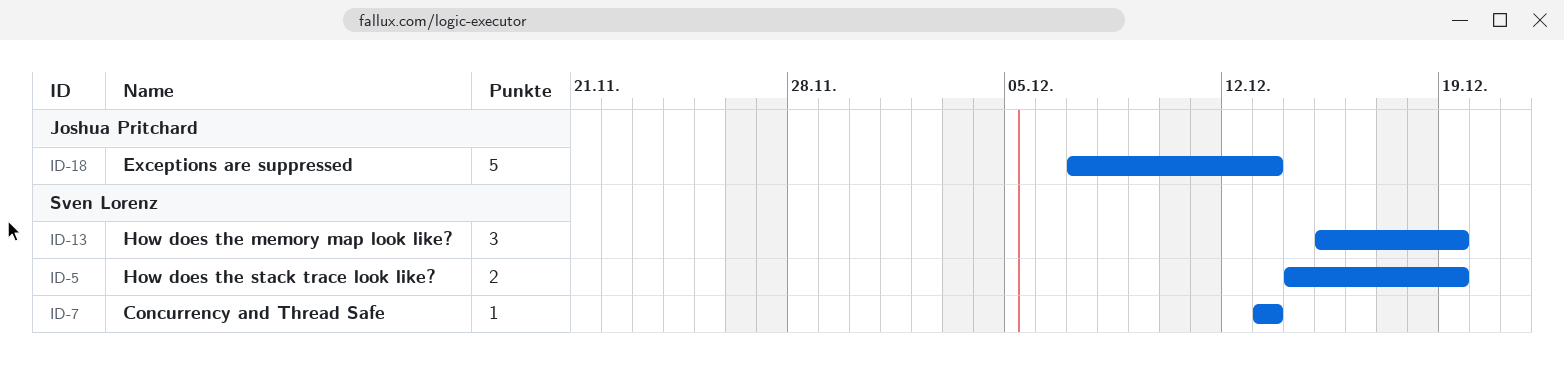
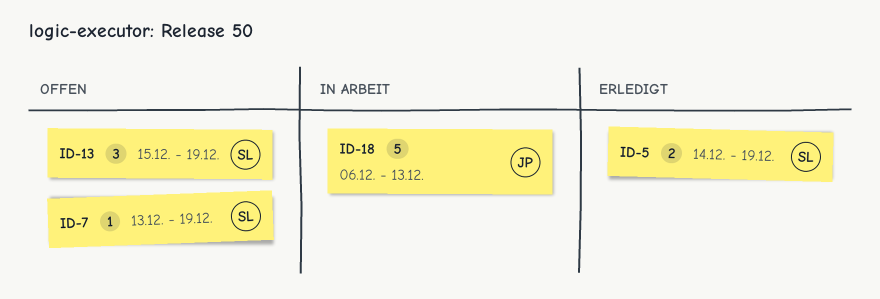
ID-7, due: Dec 13 -> Dec 19
ID-18, start: Dec 7 -> Dec 6

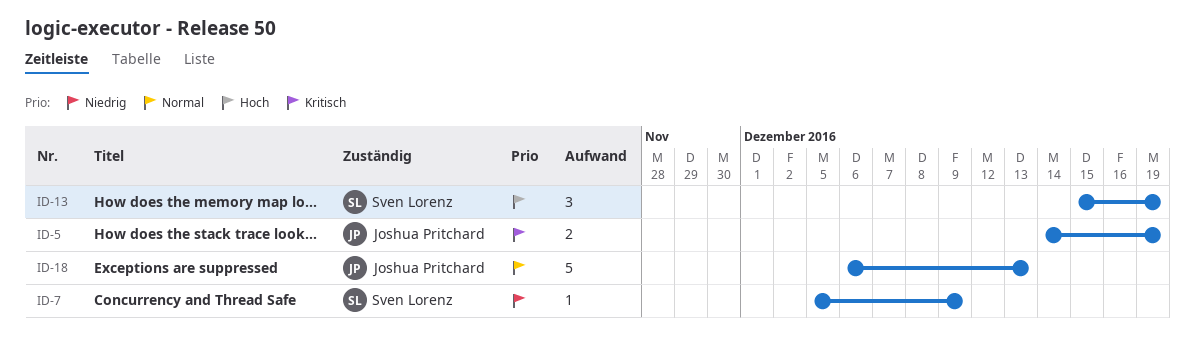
ID-5, owner: Sven Lorenz -> Joshua Pritchard
ID-7, start: Dec 13 -> Dec 5
ID-7, due: Dec 19 -> Dec 9

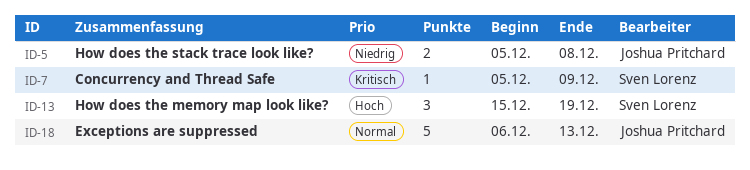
ID-5, priority: Kritisch -> Niedrig
ID-5, start: Dec 14 -> Dec 5
ID-5, due: Dec 19 -> Dec 8
ID-7, priority: Niedrig -> Kritisch

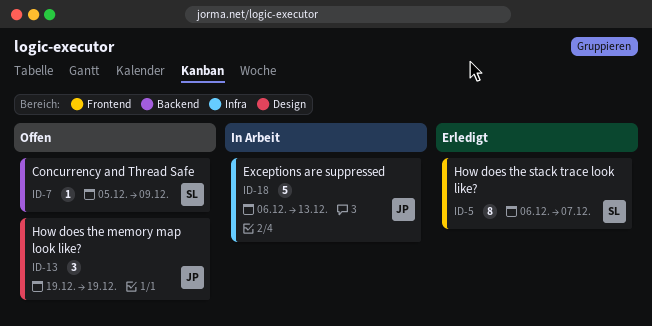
ID-5, owner: Joshua Pritchard -> Sven Lorenz
ID-5, estimate: 2 -> 8
ID-5, start: Dec 5 -> Dec 6
ID-5, due: Dec 8 -> Dec 7
ID-13, owner: Sven Lorenz -> Joshua Pritchard
ID-13, start: Dec 15 -> Dec 19

